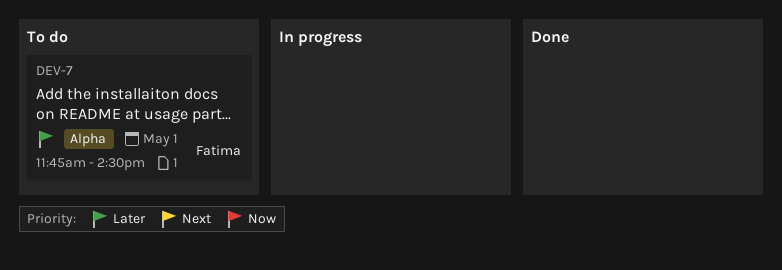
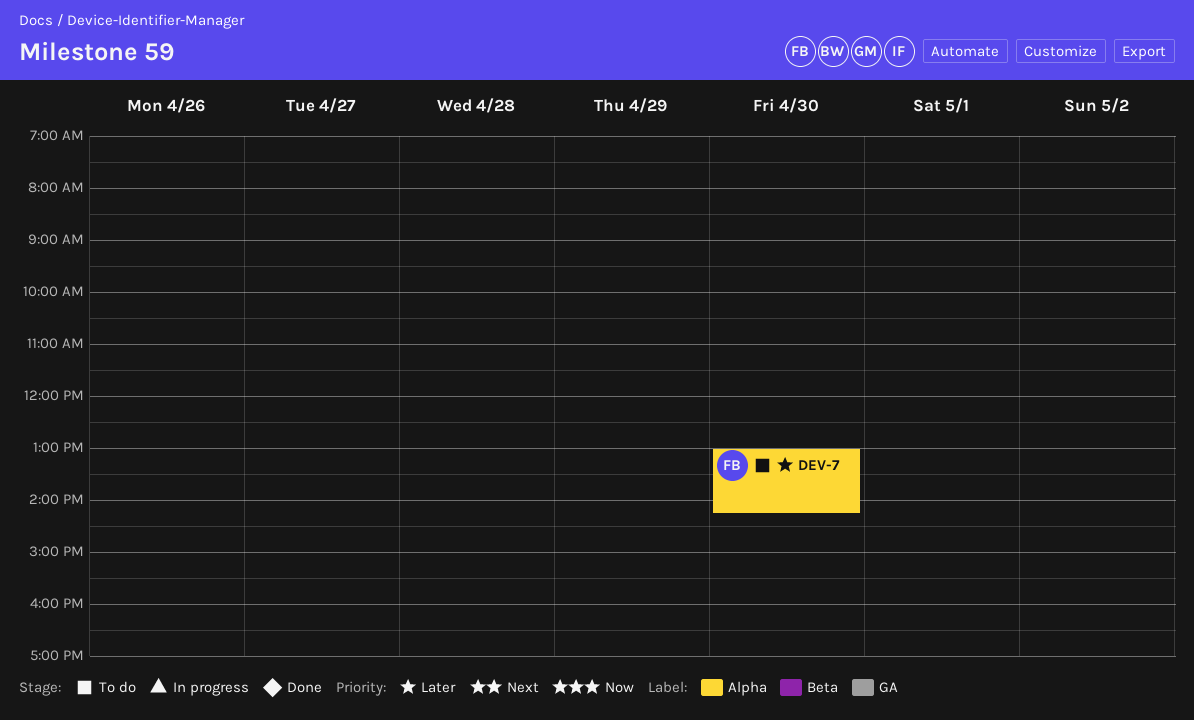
DEV-7, day: May 1 -> Apr 30
DEV-7, begins: 11:45 -> 13:00
DEV-7, ends: 14:30 -> 14:15

